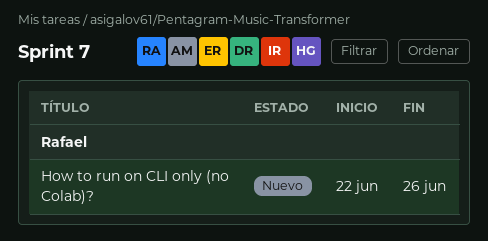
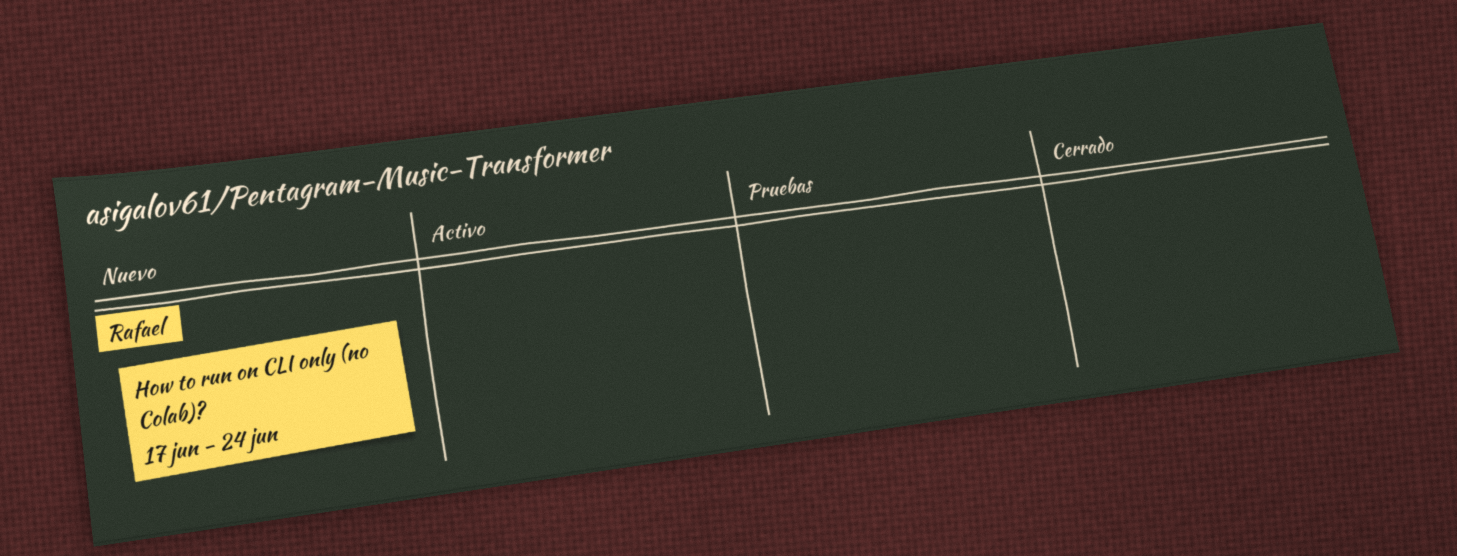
How to run on CLI only (no Colab)?, start: Jun 22 -> Jun 17
How to run on CLI only (no Colab)?, due: Jun 26 -> Jun 24

